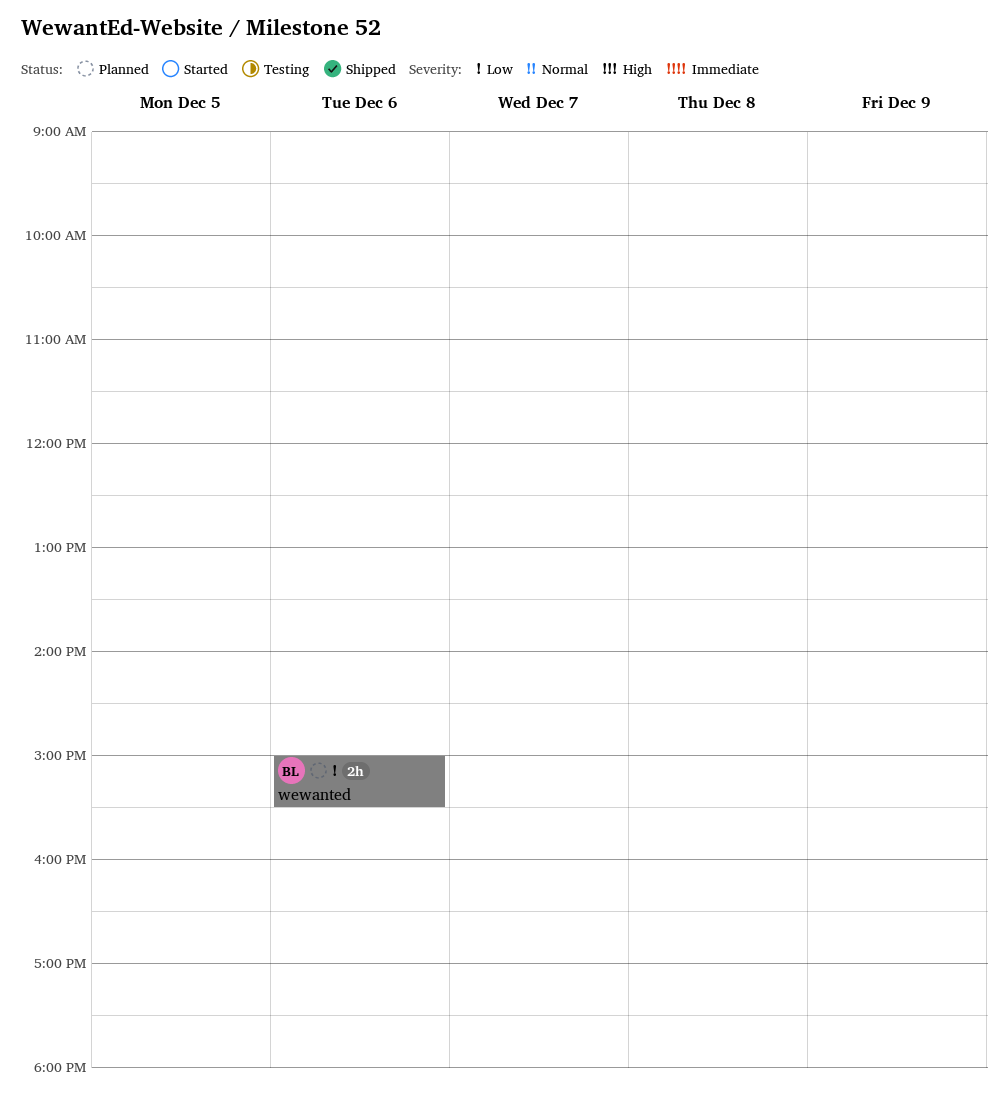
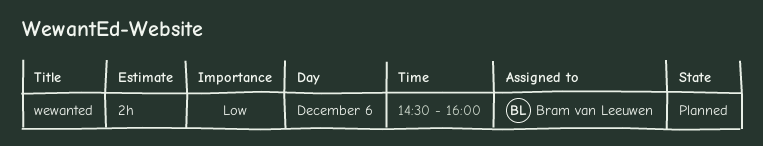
wewanted, begins: 15:00 -> 14:30
wewanted, ends: 15:30 -> 16:00

